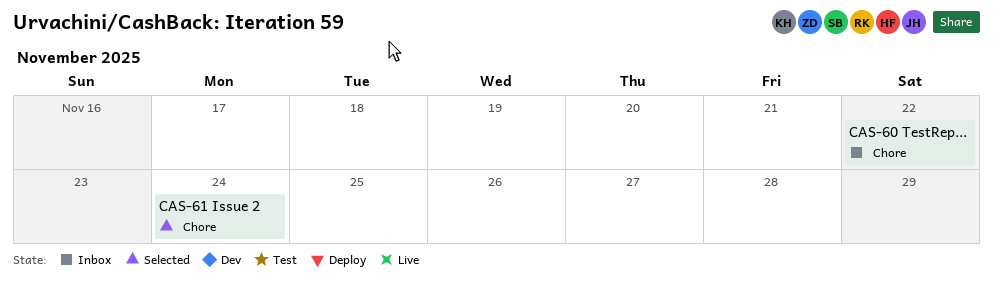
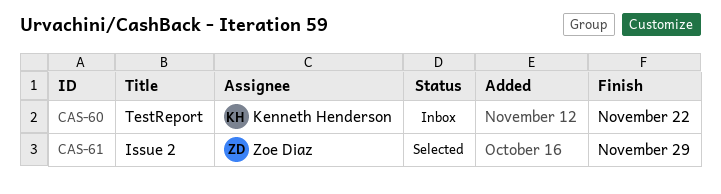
CAS-61, due: Nov 24 -> Nov 29

